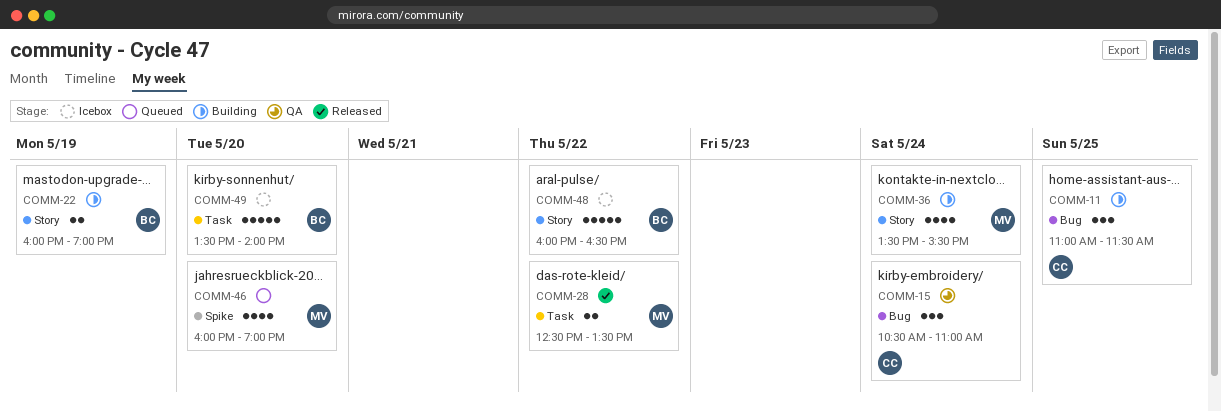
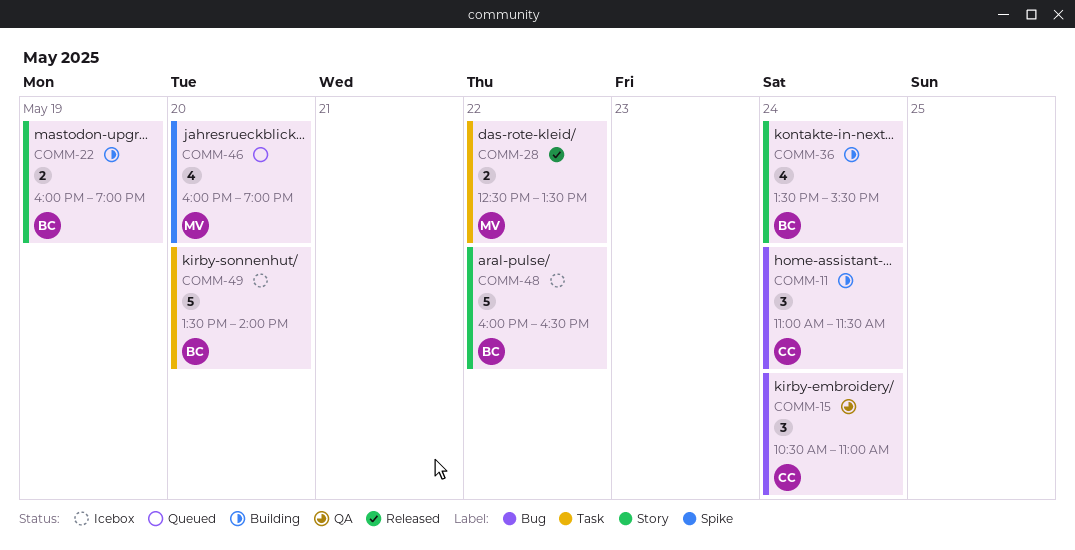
COMM-11, day: May 25 -> May 24
COMM-36, owner: MV -> BC

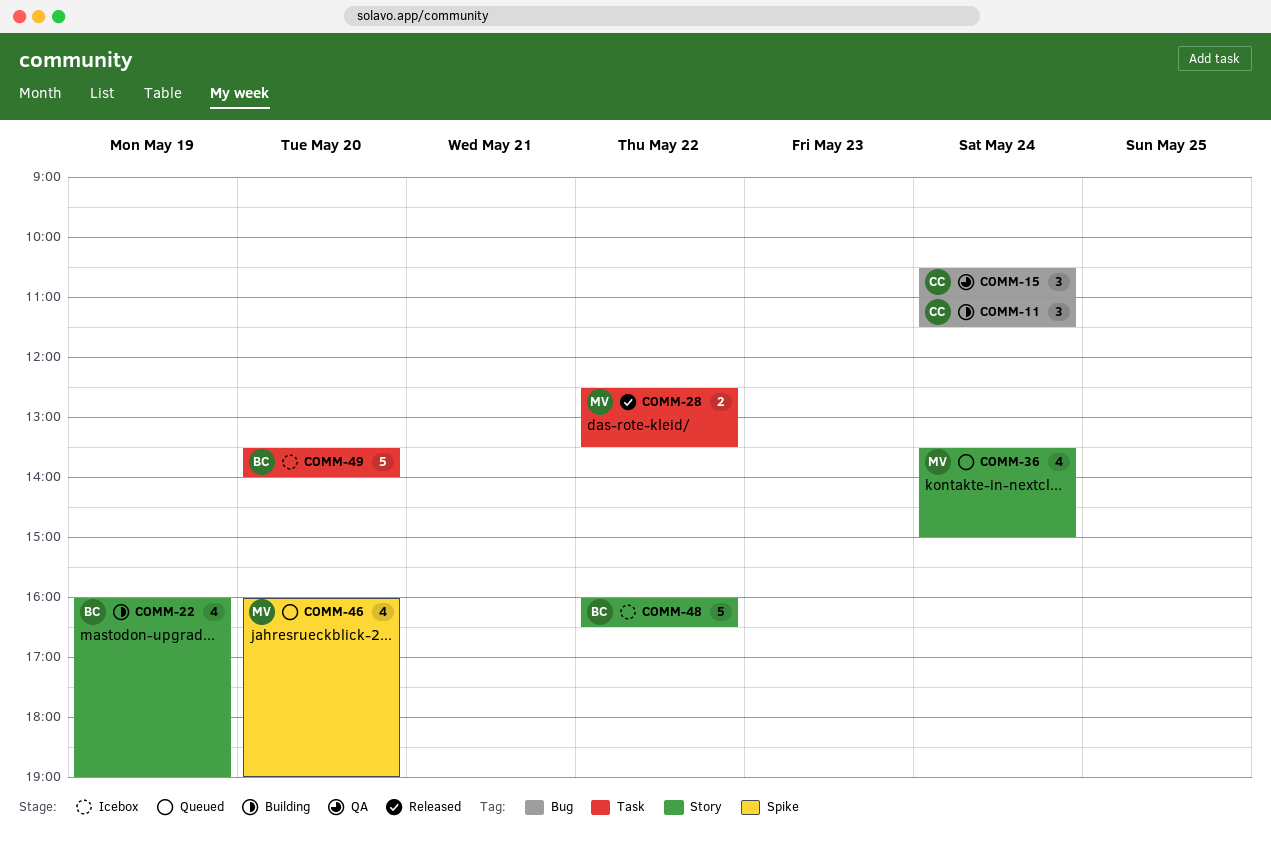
COMM-22, estimate: 2 -> 4
COMM-36, status: Building -> Queued
COMM-36, owner: BC -> MV
COMM-36, ends: 15:30 -> 15:00

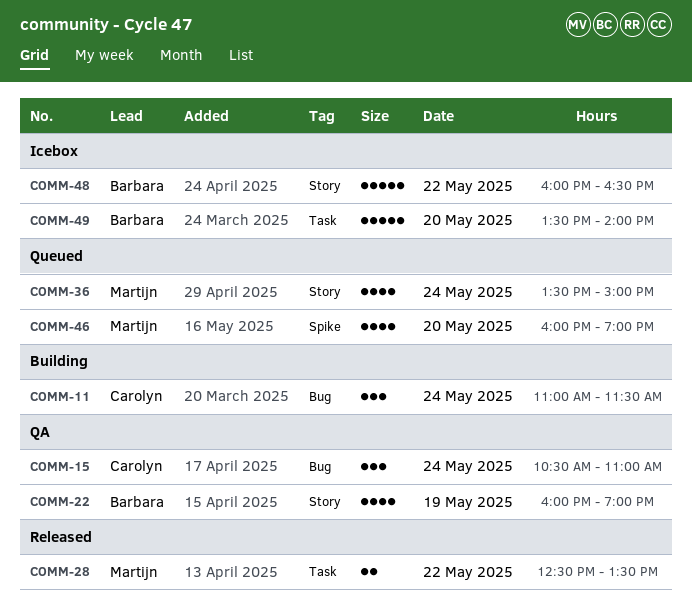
COMM-22, status: Building -> QA

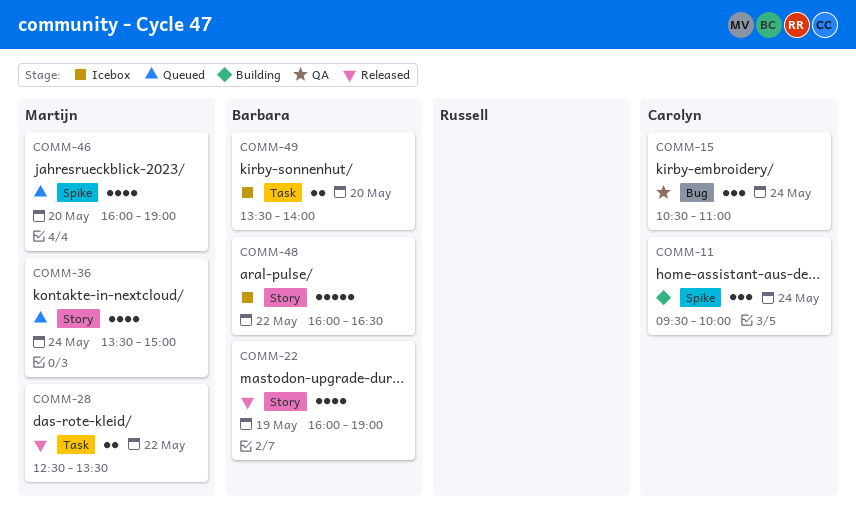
COMM-11, label: Bug -> Spike
COMM-11, begins: 11:00 -> 09:30
COMM-11, ends: 11:30 -> 10:00
COMM-22, status: QA -> Released
COMM-49, estimate: 5 -> 2

